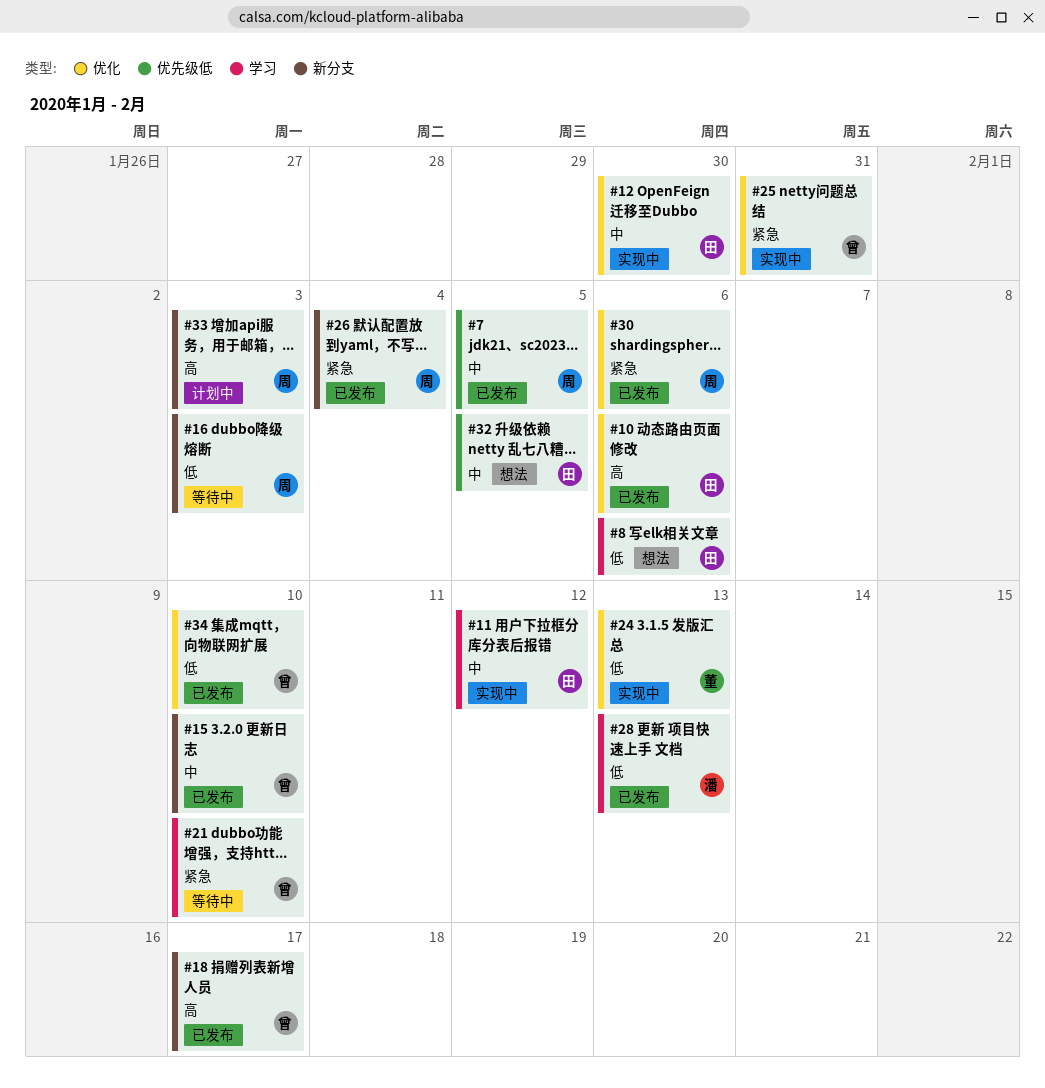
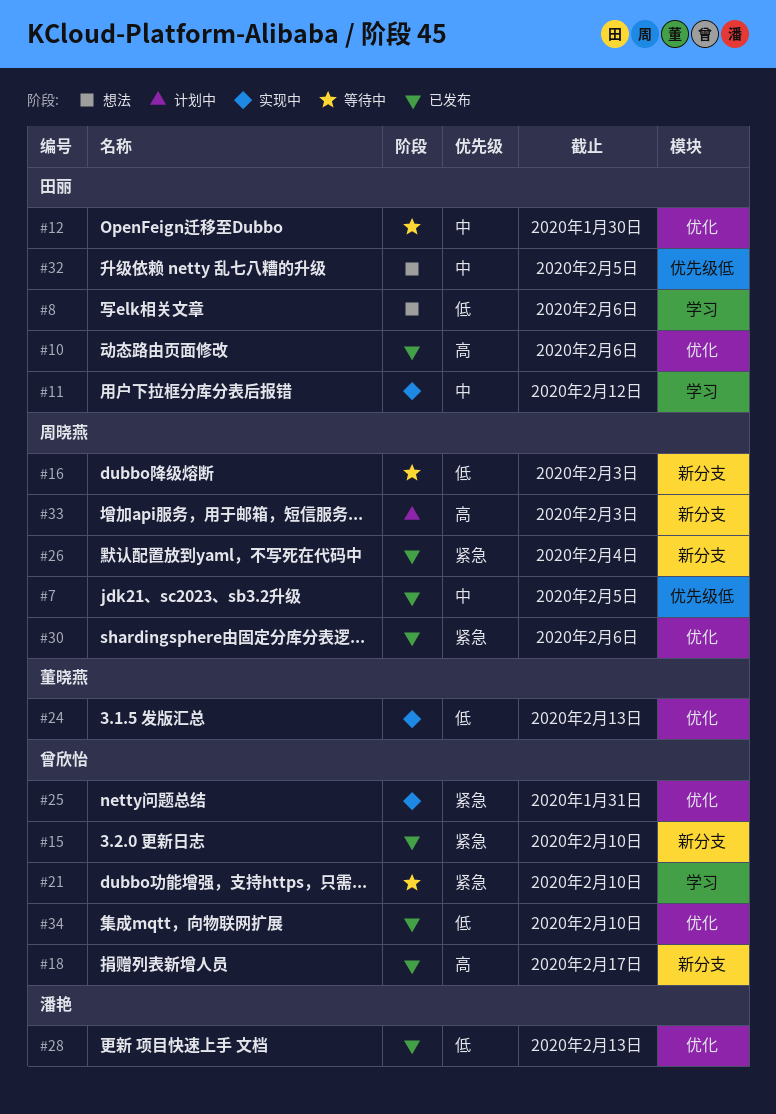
#12, status: 实现中 -> 等待中
#15, priority: 中 -> 紧急
#28, label: 学习 -> 优化

